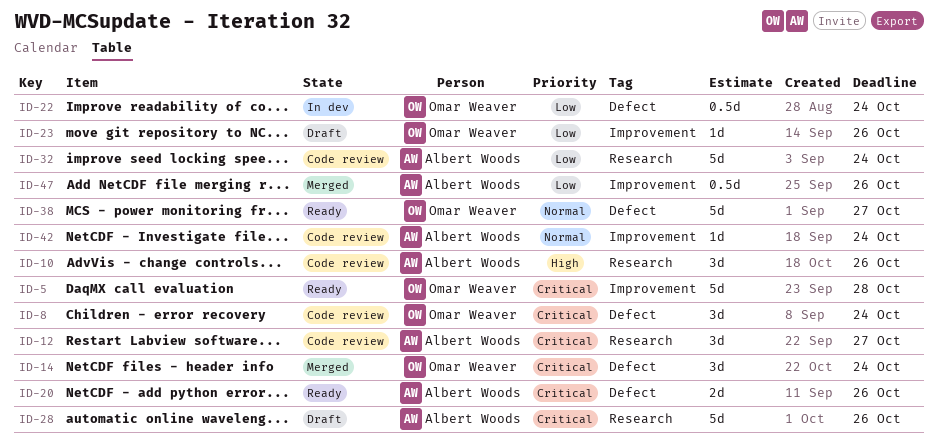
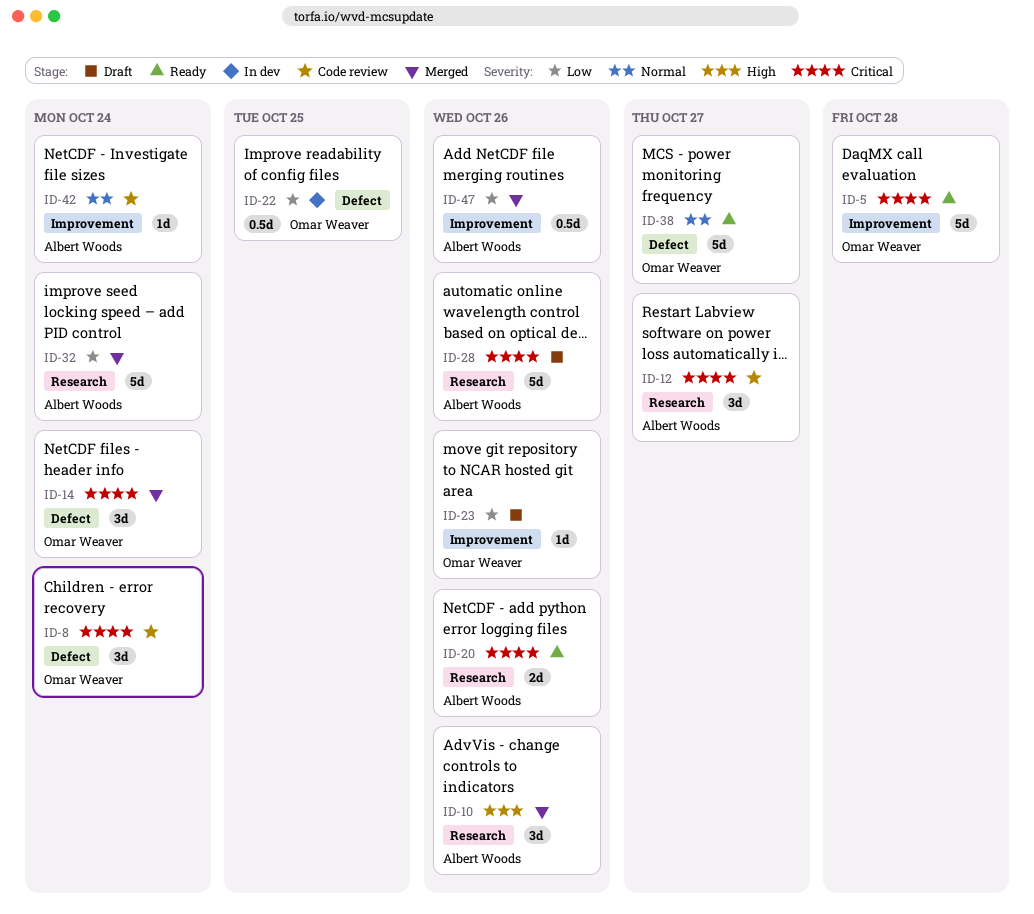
ID-10, status: Code review -> Merged
ID-20, label: Defect -> Research
ID-22, due: Oct 24 -> Oct 25
ID-32, status: Code review -> Merged

